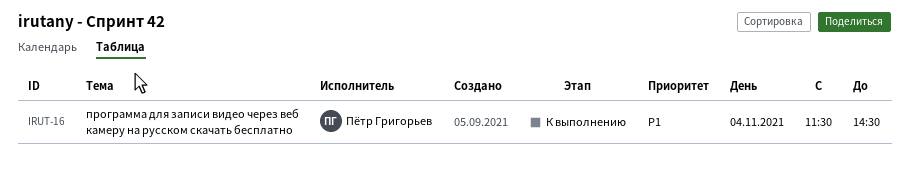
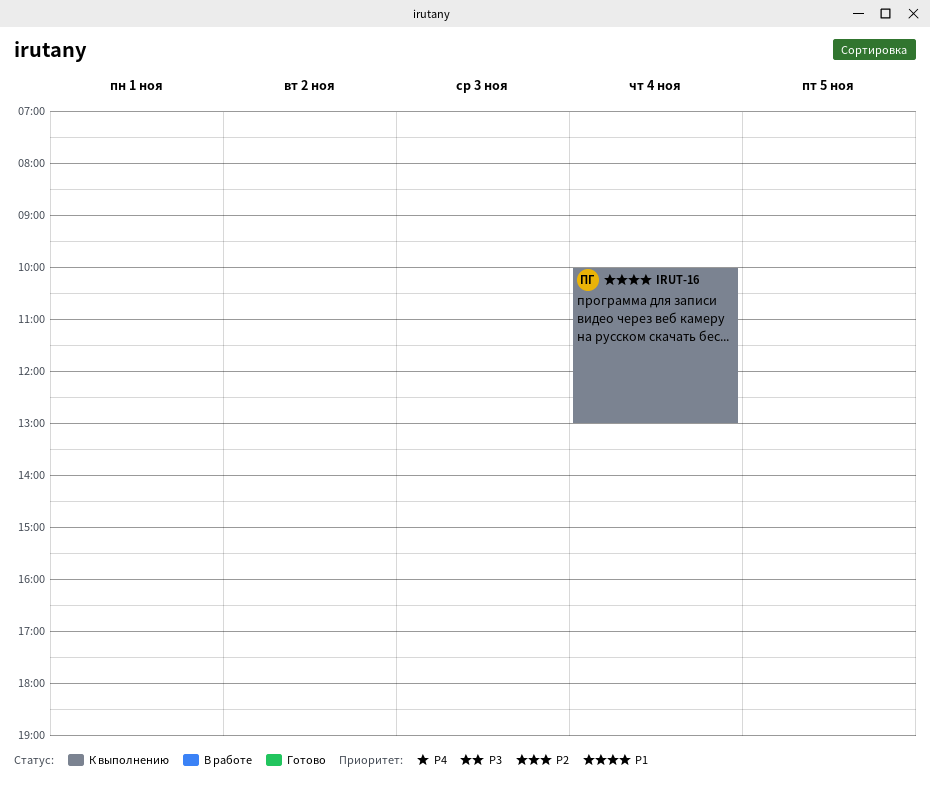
IRUT-16, begins: 11:30 -> 10:00
IRUT-16, ends: 14:30 -> 13:00

